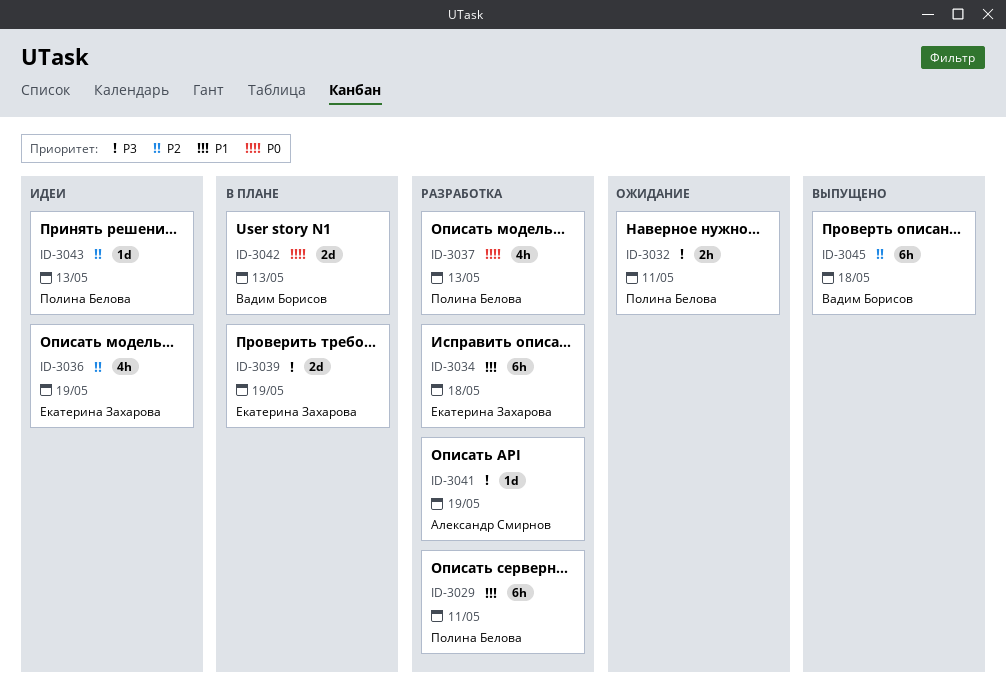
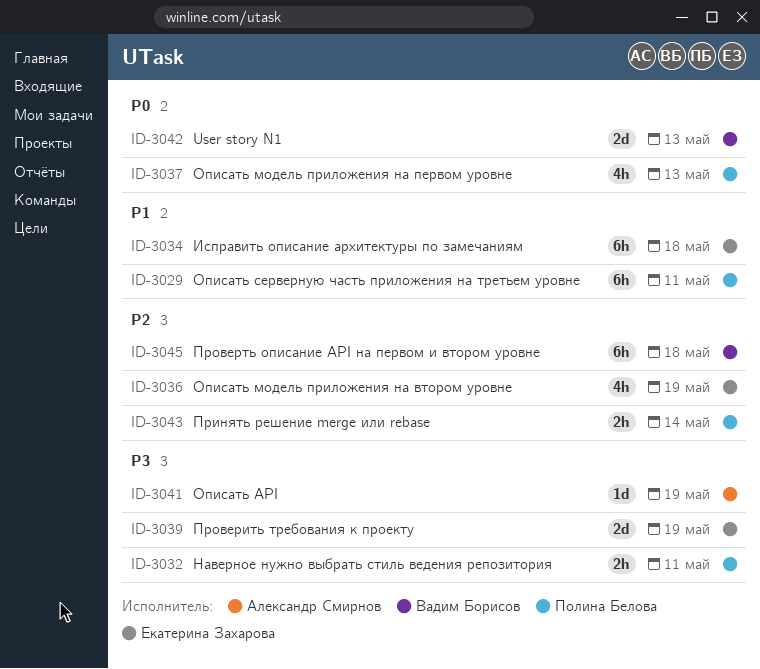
ID-3043, estimate: 1d -> 2h
ID-3043, due: May 13 -> May 14

